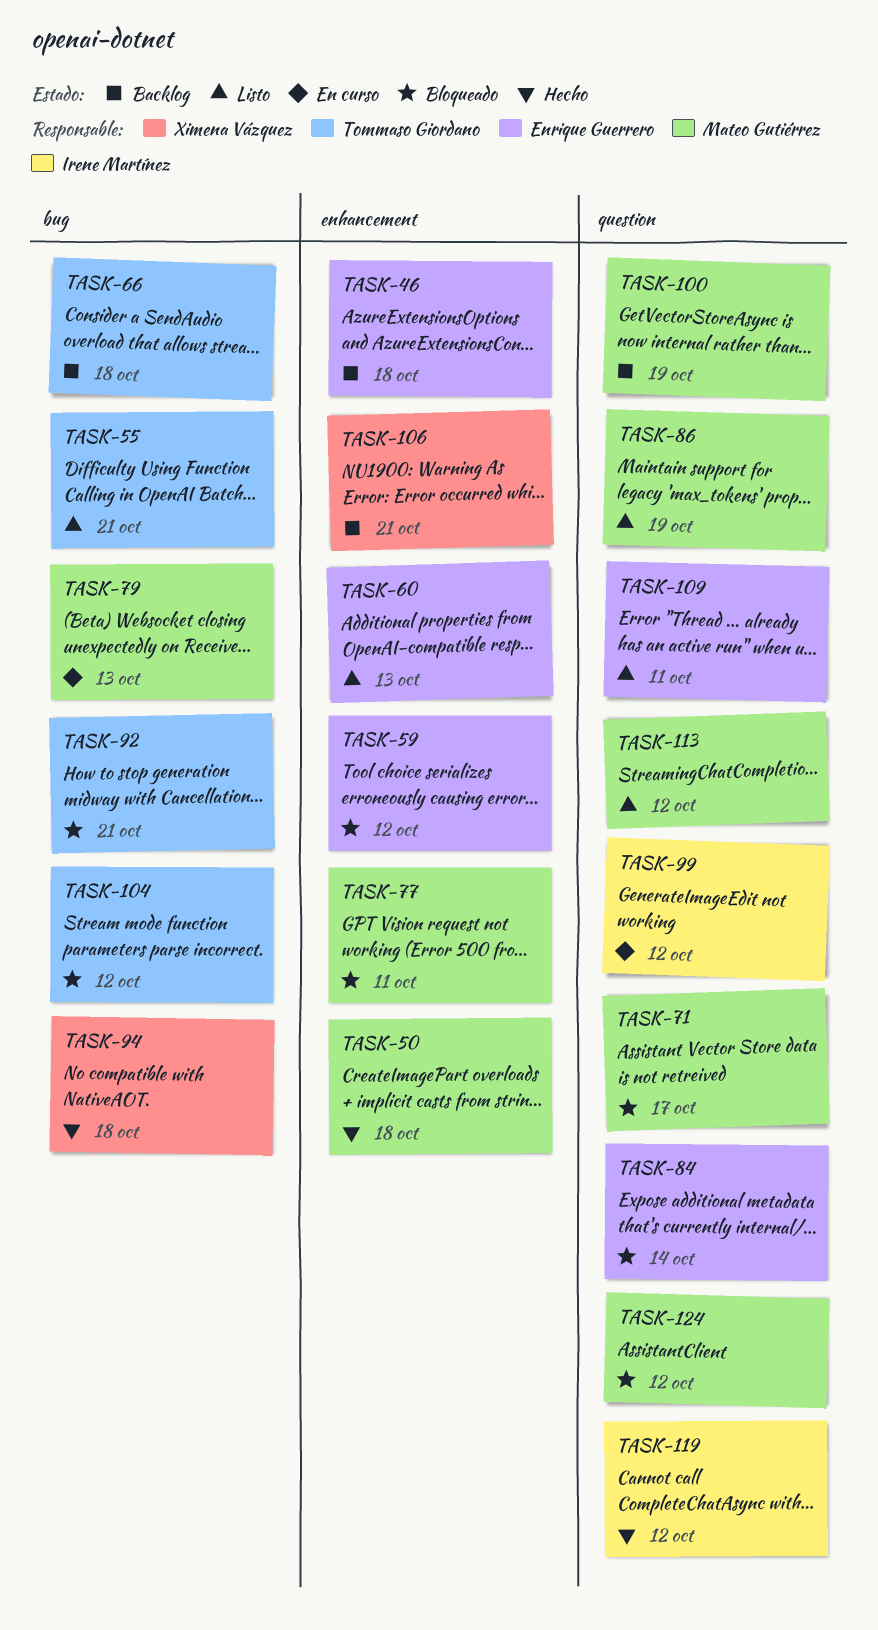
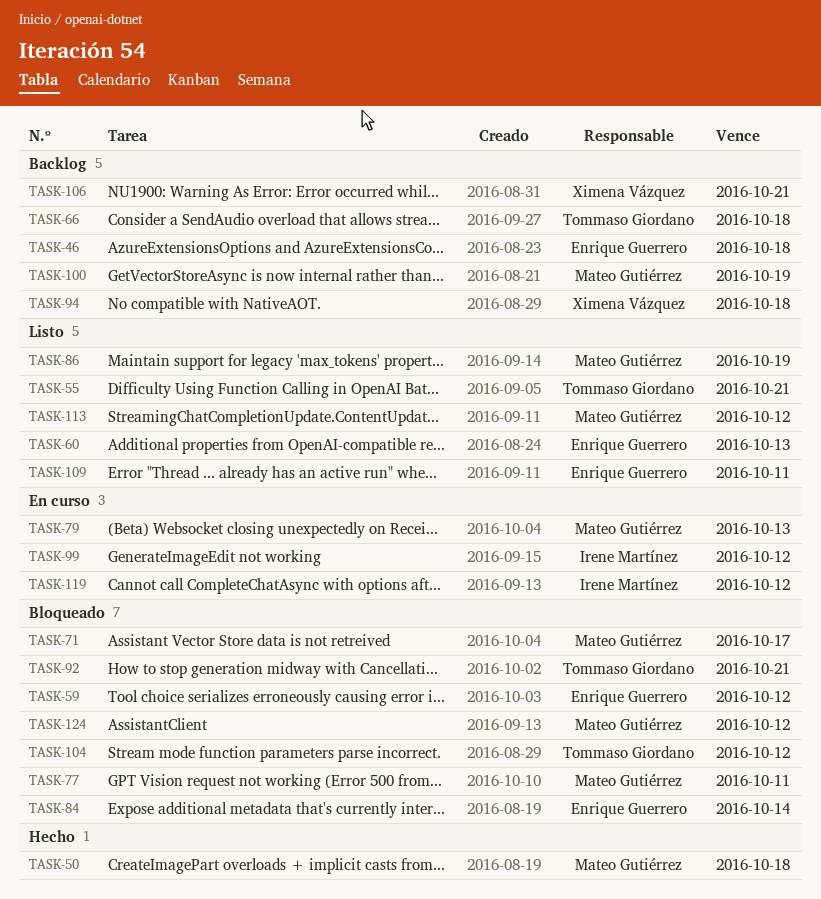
TASK-94, status: Hecho -> Backlog
TASK-119, status: Hecho -> En curso

